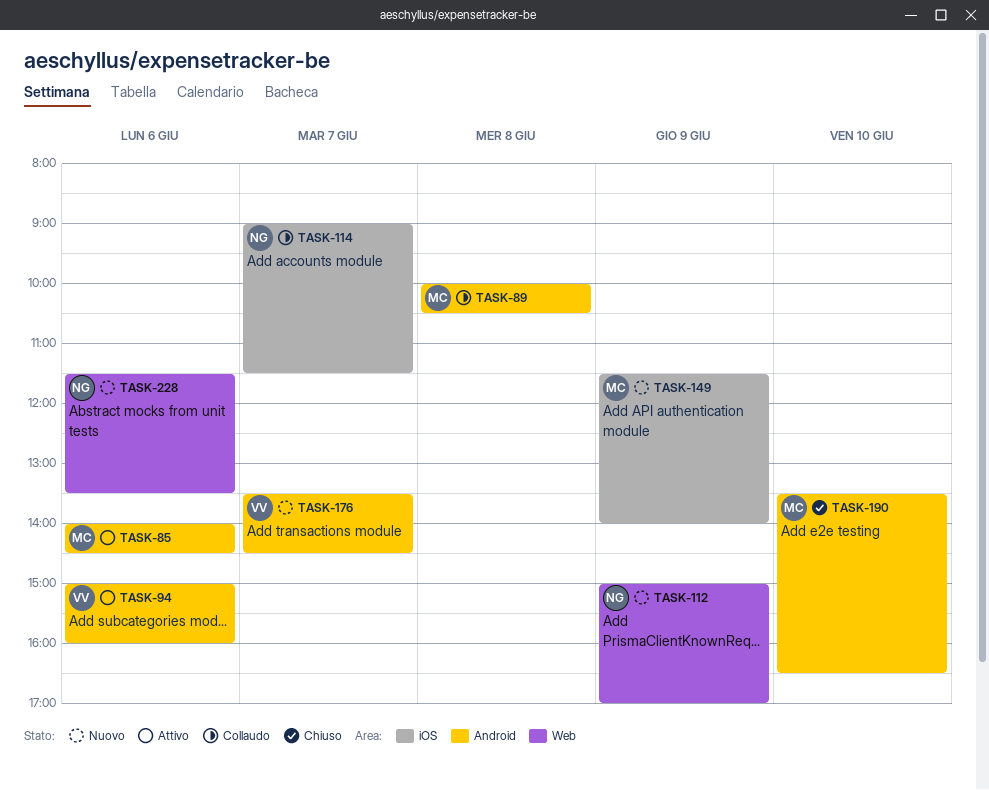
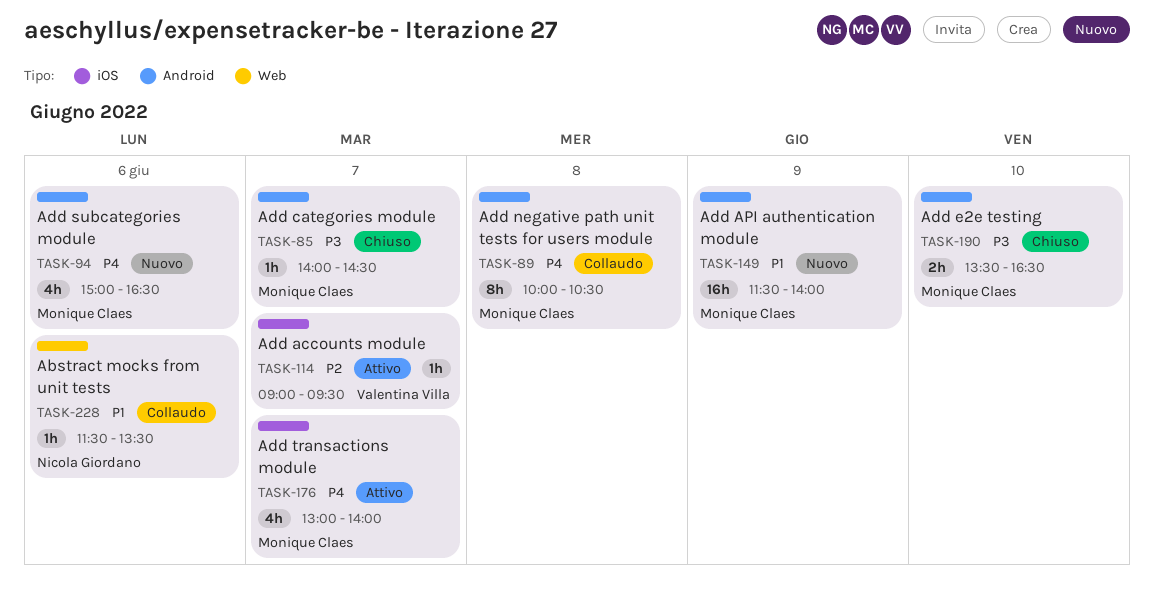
TASK-85, status: Attivo -> Chiuso
TASK-85, day: Jun 6 -> Jun 7
TASK-94, status: Attivo -> Nuovo
TASK-94, owner: Valentina Villa -> Monique Claes
TASK-94, ends: 16:00 -> 16:30
TASK-112: present -> none
TASK-114, status: Collaudo -> Attivo
TASK-114, owner: Nicola Giordano -> Valentina Villa
TASK-114, ends: 11:30 -> 09:30
TASK-149, label: iOS -> Android
TASK-176, status: Nuovo -> Attivo
TASK-176, owner: Valentina Villa -> Monique Claes
TASK-176, label: Android -> iOS
TASK-176, begins: 13:30 -> 13:00
TASK-176, ends: 14:30 -> 14:00
TASK-228, status: Nuovo -> Collaudo

